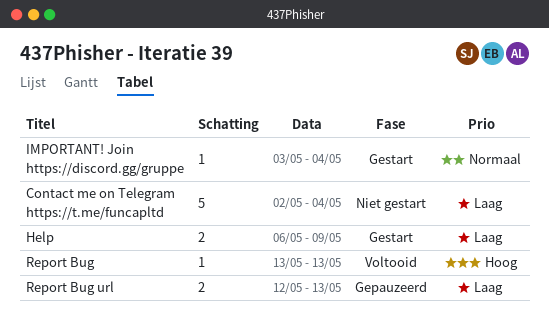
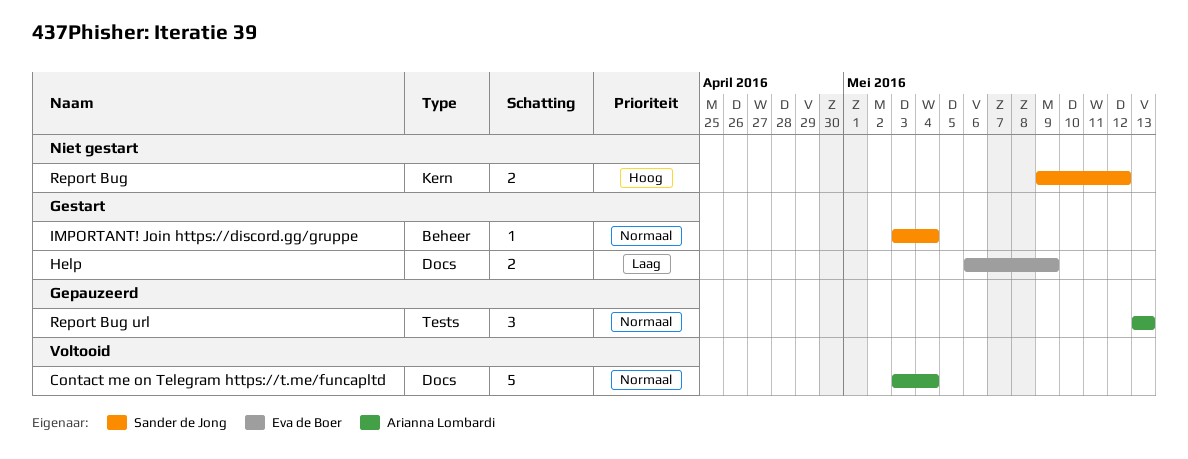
Contact me on Telegram https://t.me/funcapltd, status: Niet gestart -> Voltooid
Contact me on Telegram https://t.me/funcapltd, priority: Laag -> Normaal
Contact me on Telegram https://t.me/funcapltd, start: May 2 -> May 3
Report Bug, status: Voltooid -> Niet gestart
Report Bug, estimate: 1 -> 2
Report Bug, start: May 13 -> May 9
Report Bug, due: May 13 -> May 12
Report Bug url, priority: Laag -> Normaal
Report Bug url, estimate: 2 -> 3
Report Bug url, start: May 12 -> May 13

